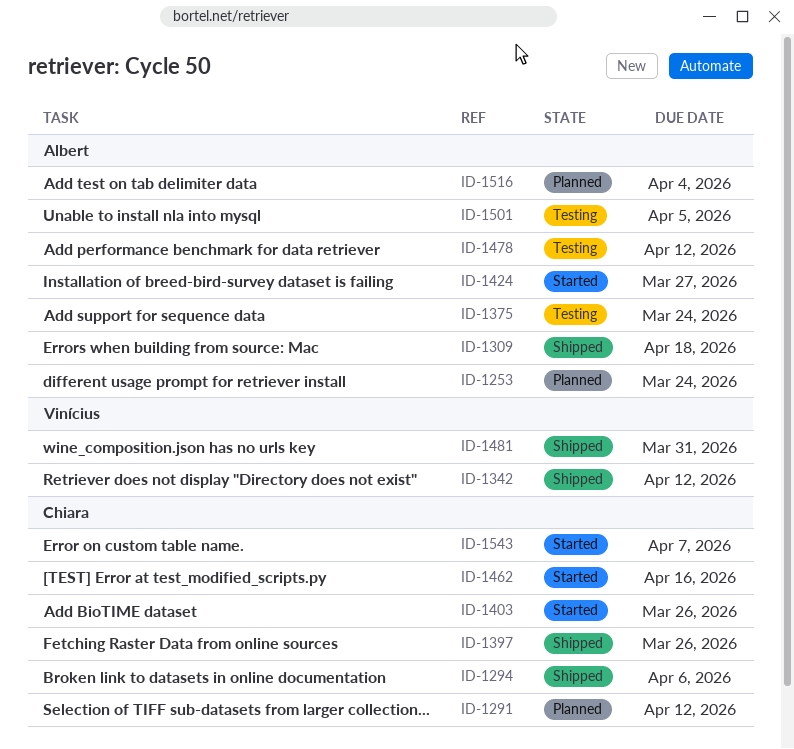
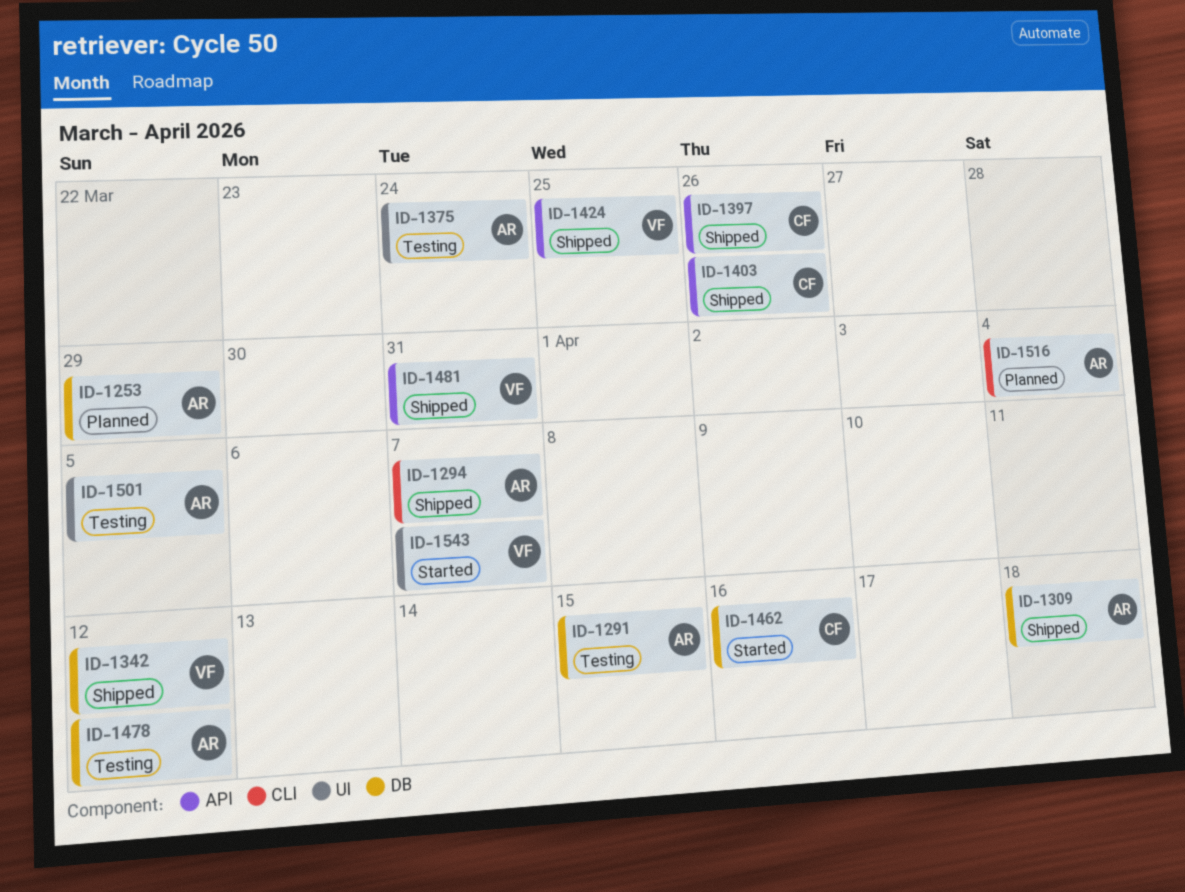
ID-1253, due: Mar 24 -> Mar 29
ID-1291, status: Planned -> Testing
ID-1291, owner: Chiara -> Albert
ID-1291, due: Apr 12 -> Apr 15
ID-1294, owner: Chiara -> Albert
ID-1294, due: Apr 6 -> Apr 7
ID-1403, status: Started -> Shipped
ID-1424, status: Started -> Shipped
ID-1424, owner: Albert -> Vinícius
ID-1424, due: Mar 27 -> Mar 25
ID-1543, owner: Chiara -> Vinícius

